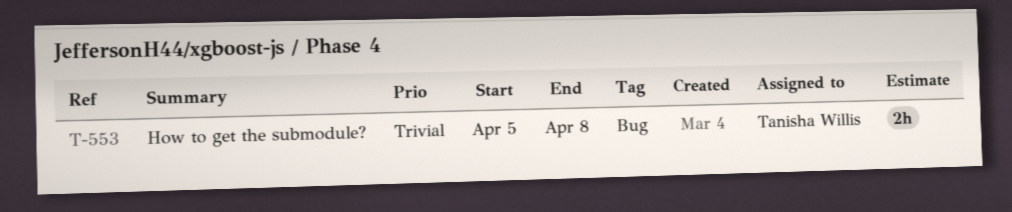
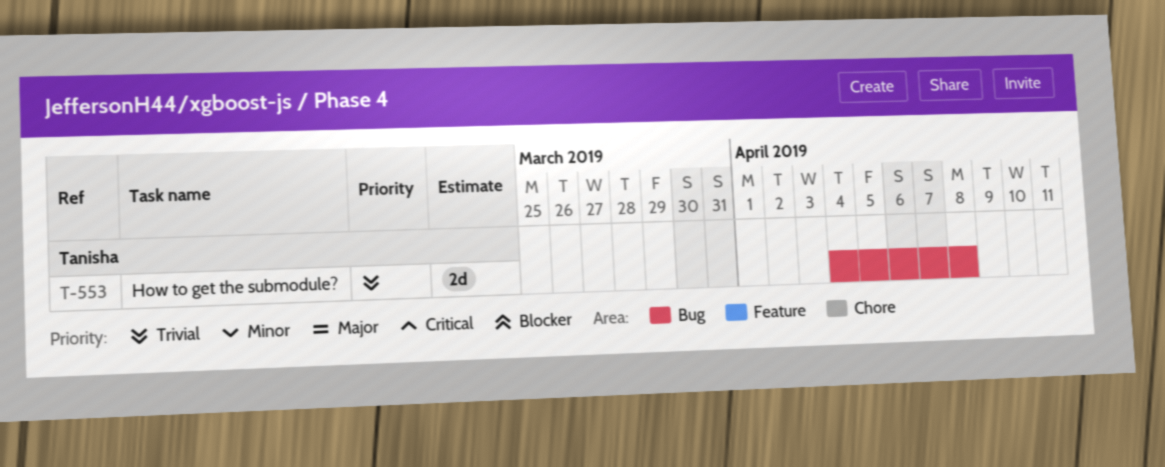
T-553, estimate: 2h -> 2d
T-553, start: Apr 5 -> Apr 4

